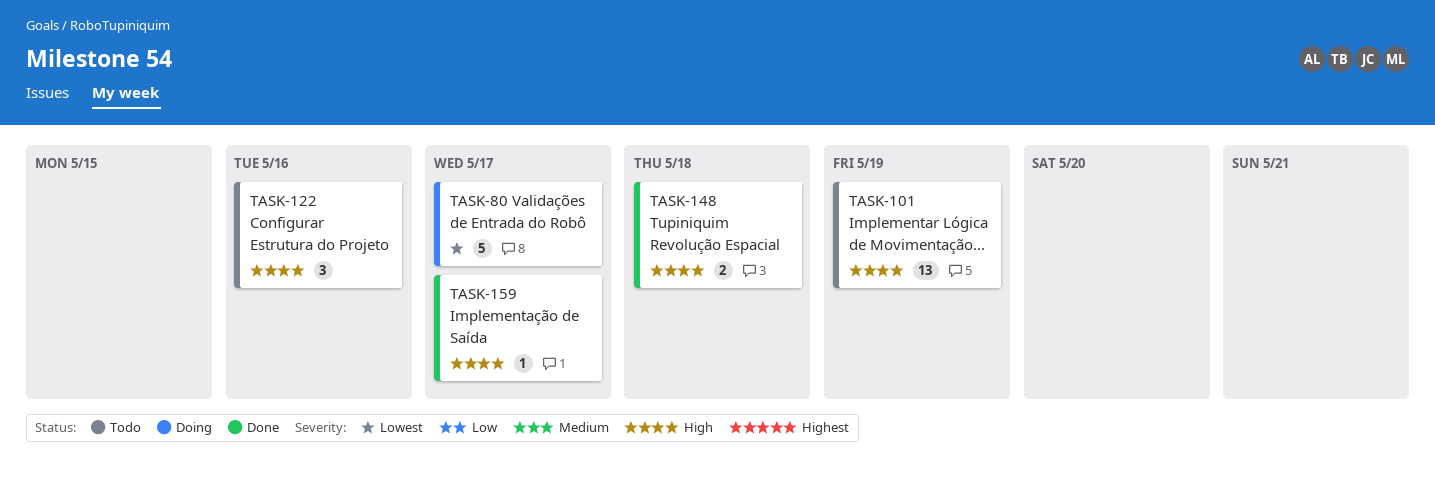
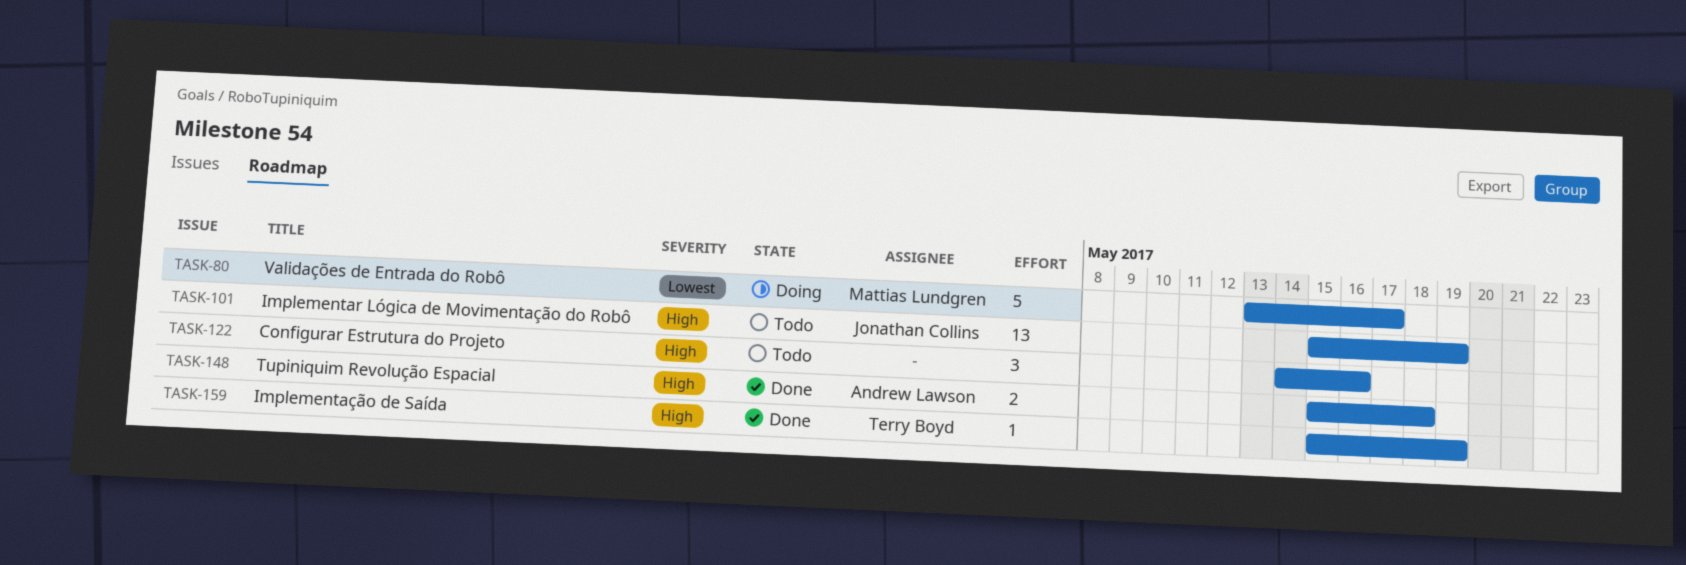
TASK-159, due: May 17 -> May 19

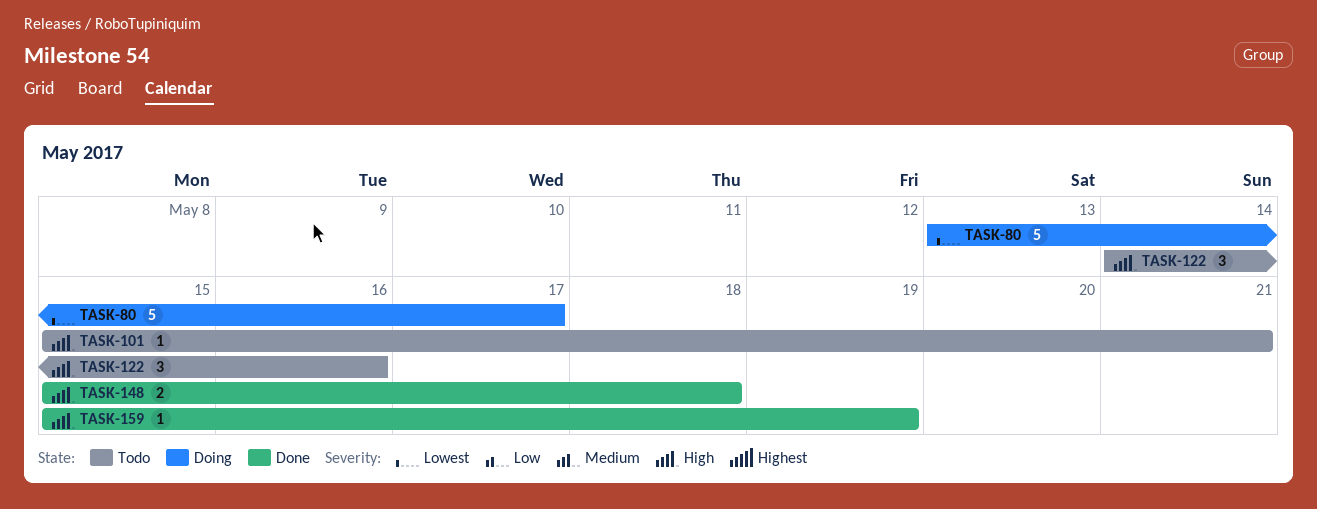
TASK-101, estimate: 13 -> 1
TASK-101, due: May 19 -> May 21

